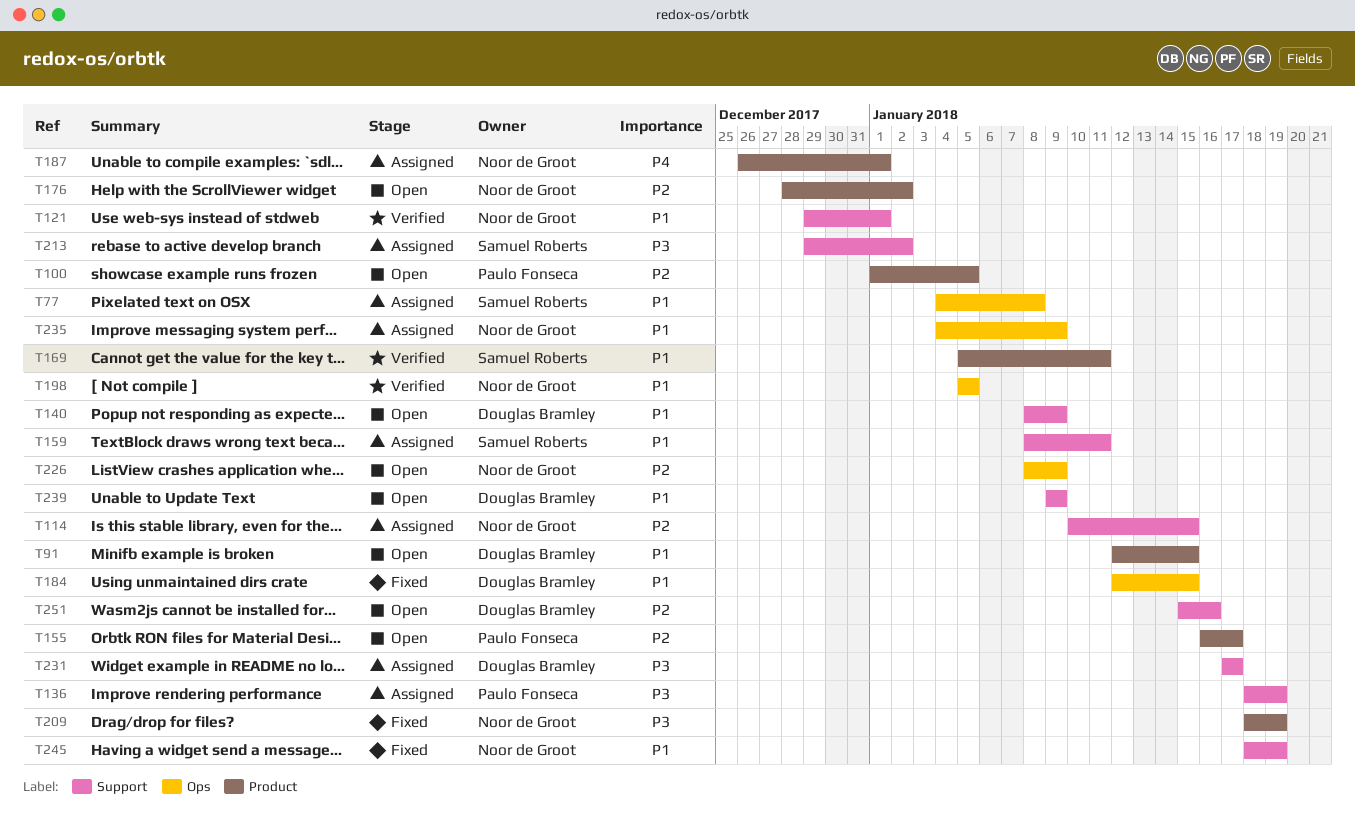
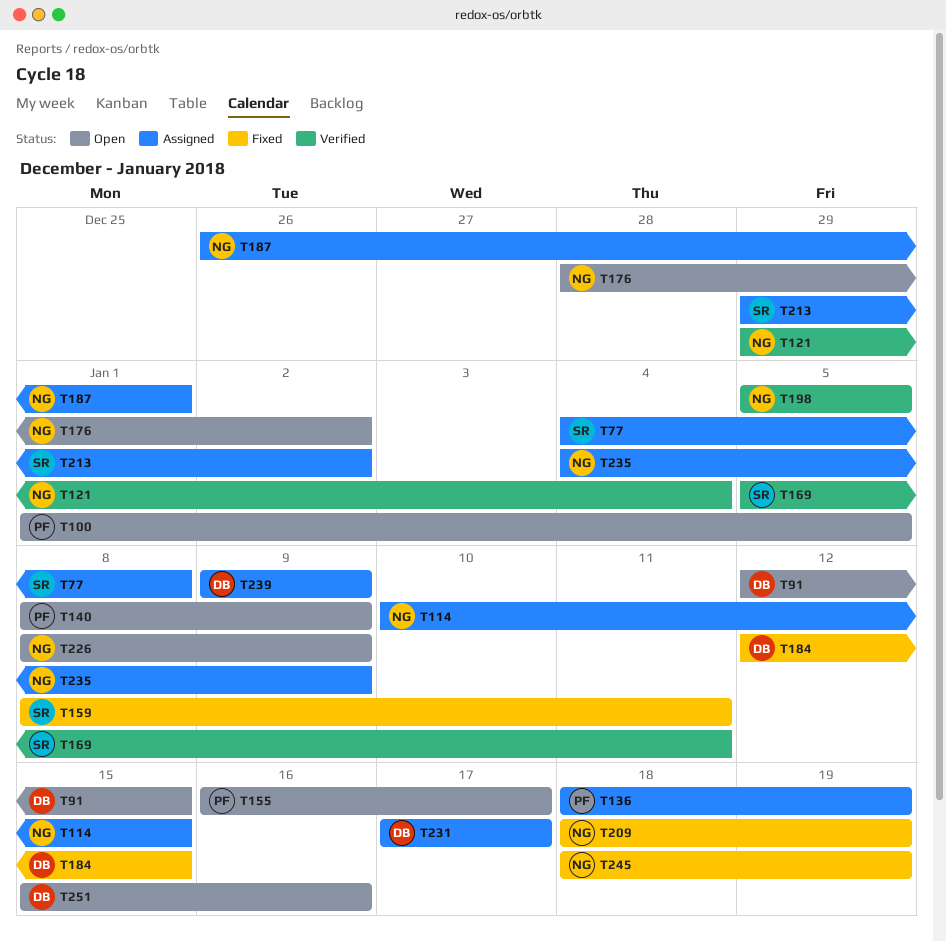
T121, due: Jan 1 -> Jan 4
T140, owner: Douglas Bramley -> Paulo Fonseca
T159, status: Assigned -> Fixed
T239, status: Open -> Assigned

